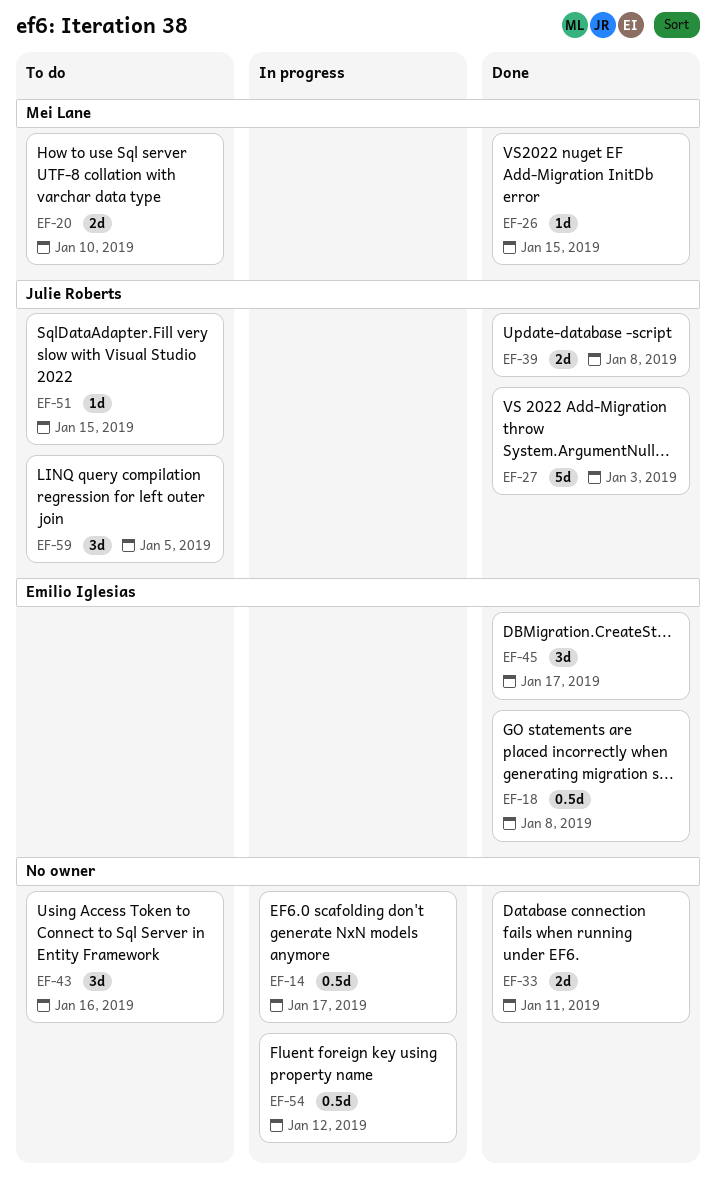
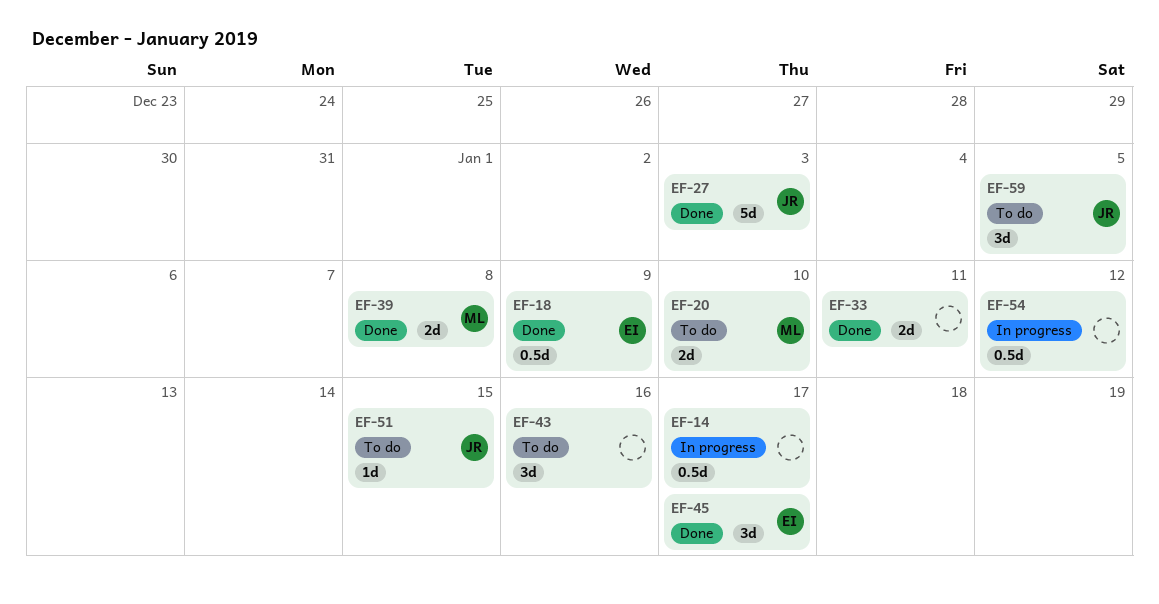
EF-18, due: Jan 8 -> Jan 9
EF-26: present -> none
EF-39, owner: Julie Roberts -> Mei Lane

